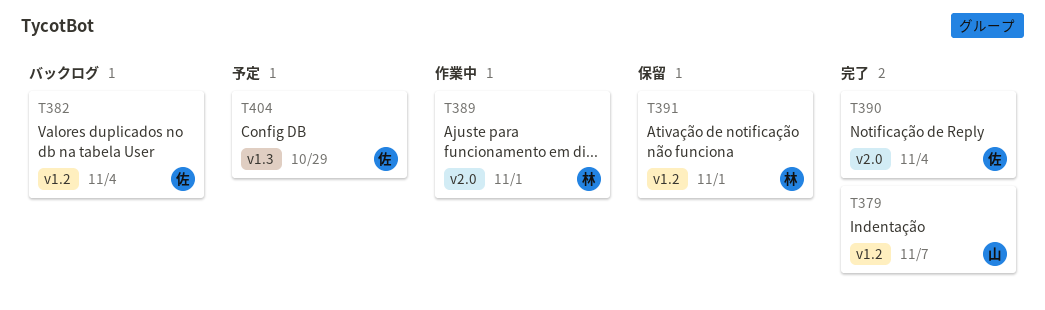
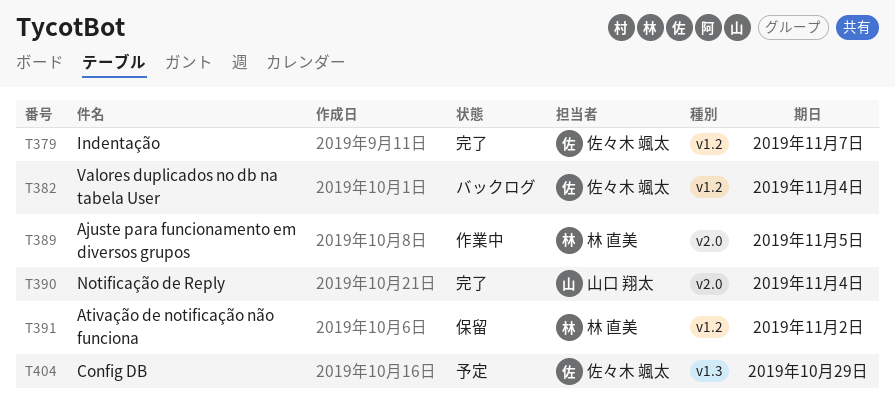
T379, owner: 山口 翔太 -> 佐々木 颯太
T389, due: Nov 1 -> Nov 5
T390, owner: 佐々木 颯太 -> 山口 翔太
T391, due: Nov 1 -> Nov 2

